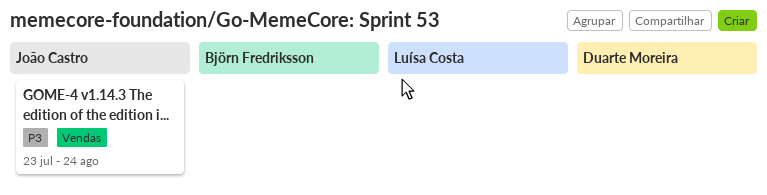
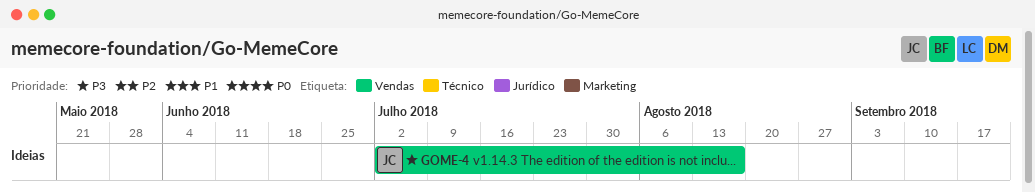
GOME-4, start: Jul 23 -> Jul 2
GOME-4, due: Aug 24 -> Aug 17

